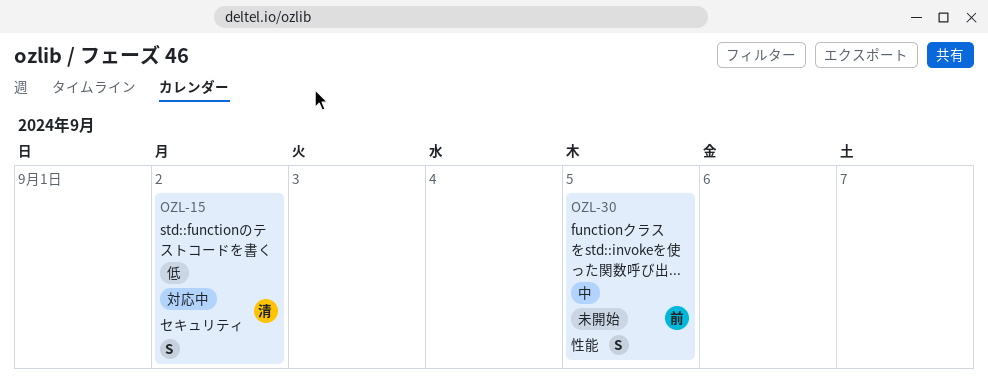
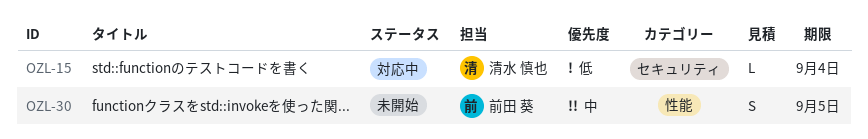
OZL-15, estimate: S -> L
OZL-15, due: Sep 2 -> Sep 4

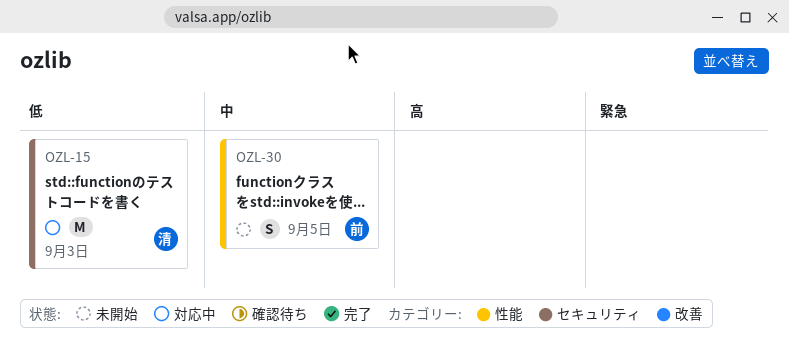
OZL-15, estimate: L -> M
OZL-15, due: Sep 4 -> Sep 3

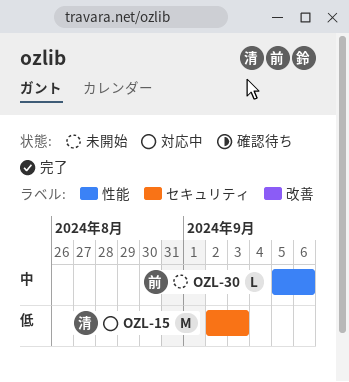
OZL-30, estimate: S -> L
OZL-30, due: Sep 5 -> Sep 6

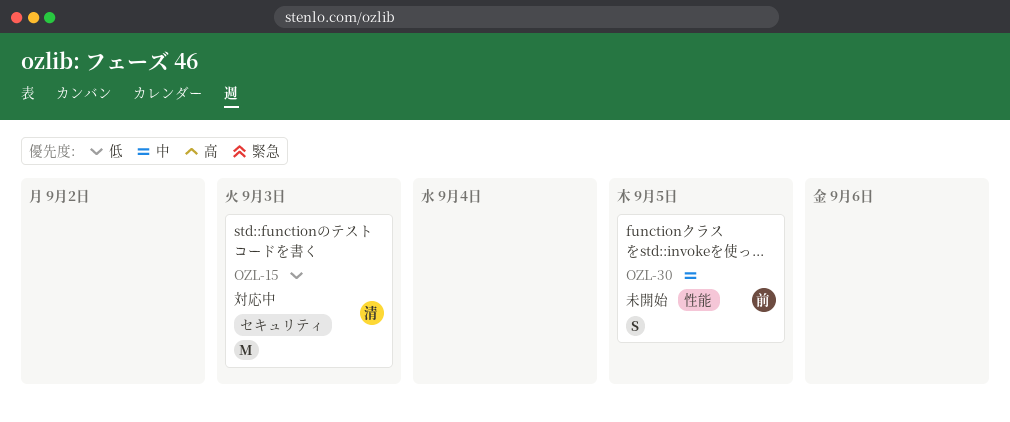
OZL-30, estimate: L -> S
OZL-30, due: Sep 6 -> Sep 5

